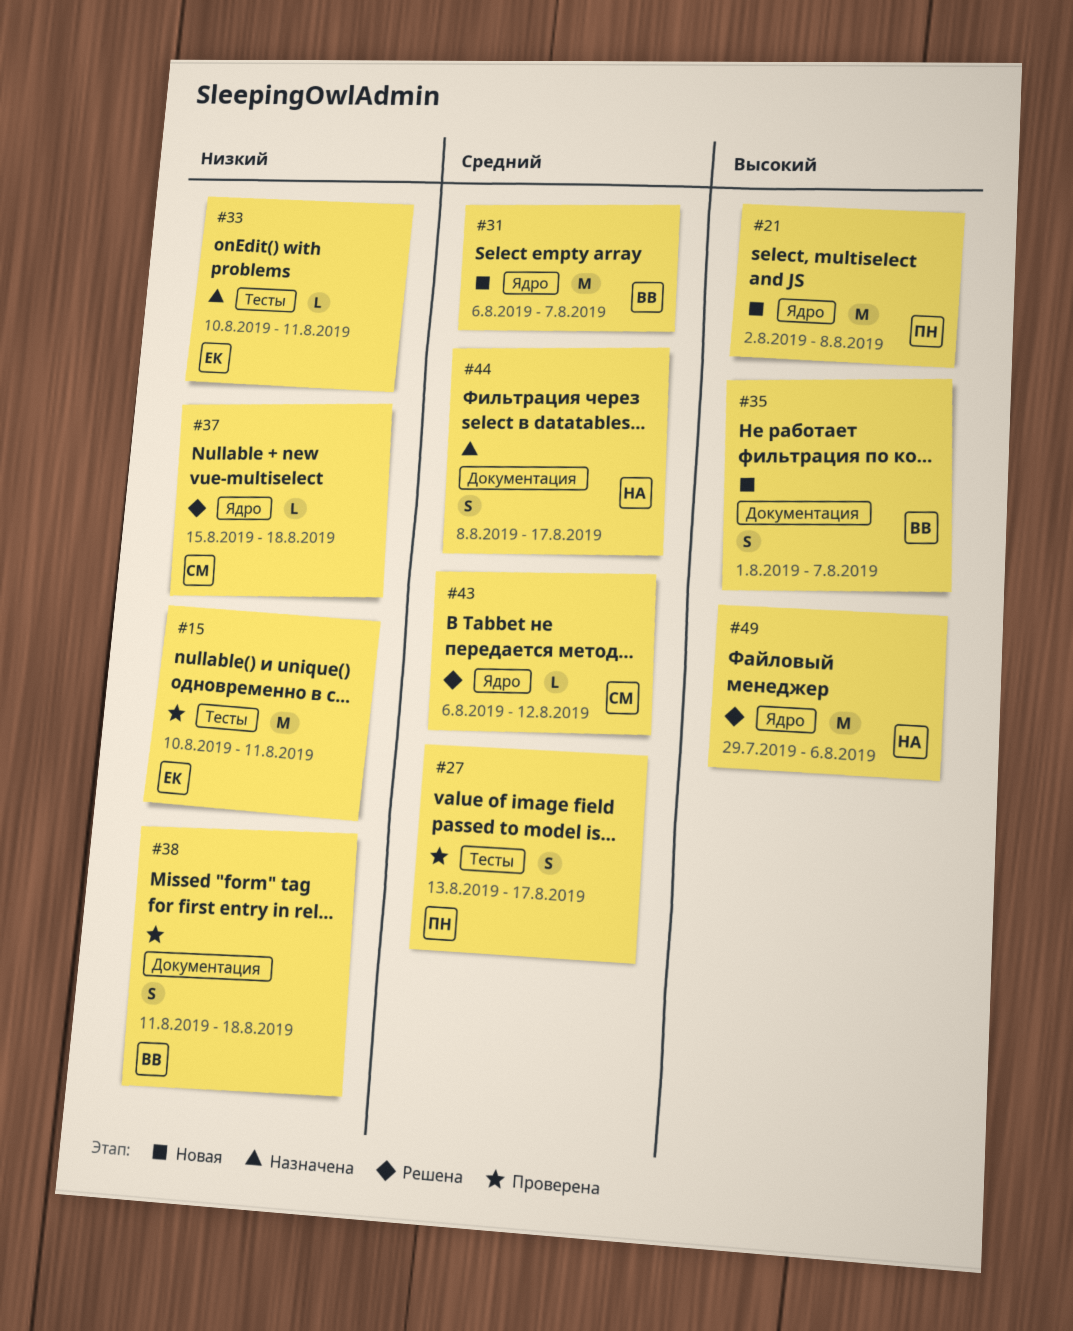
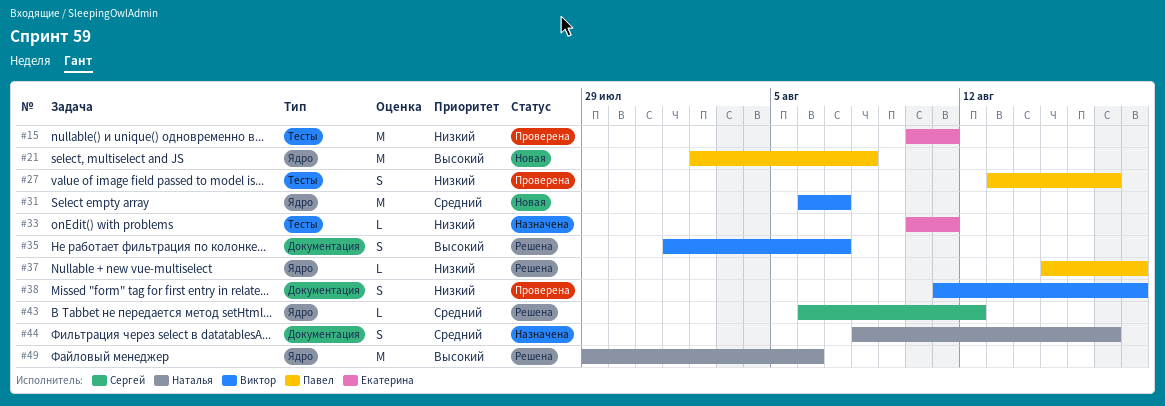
#27, priority: Средний -> Низкий
#35, status: Новая -> Решена
#37, owner: Сергей -> Павел

